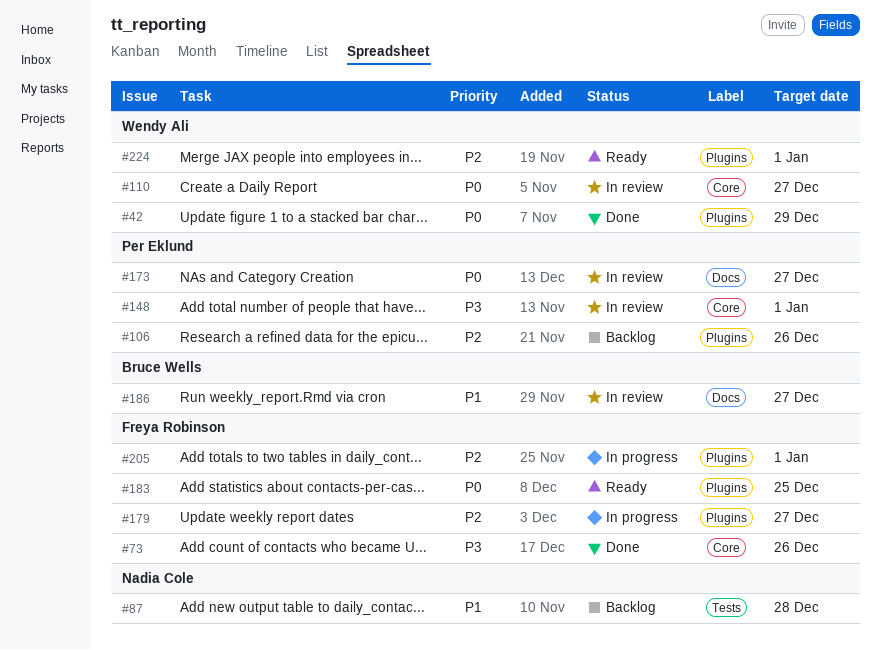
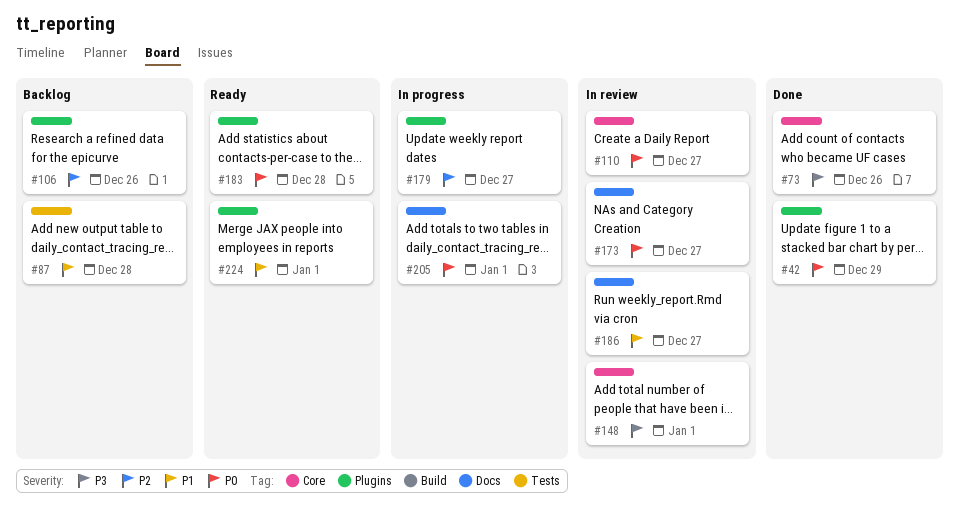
#183, due: Dec 25 -> Dec 28
#205, priority: P2 -> P0
#205, label: Plugins -> Docs
#224, priority: P2 -> P1

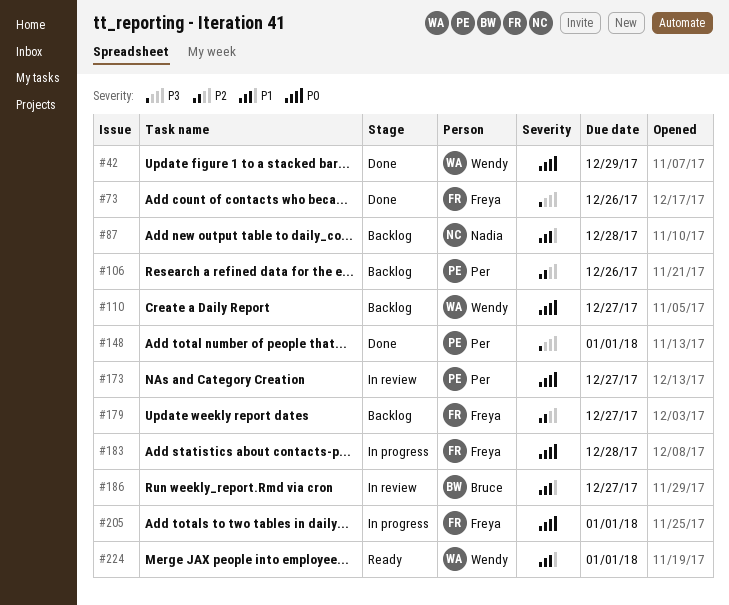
#110, status: In review -> Backlog
#148, status: In review -> Done
#179, status: In progress -> Backlog
#183, status: Ready -> In progress

